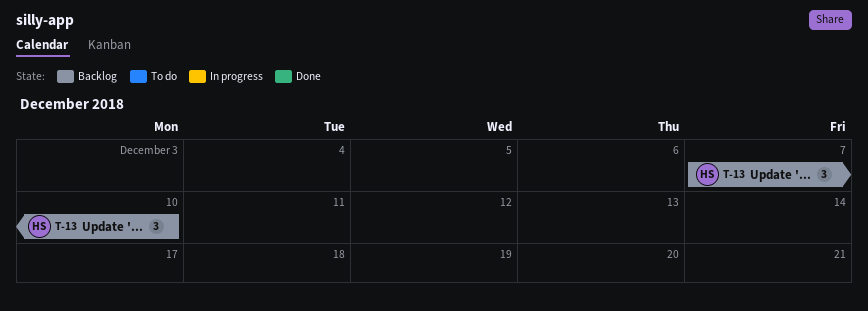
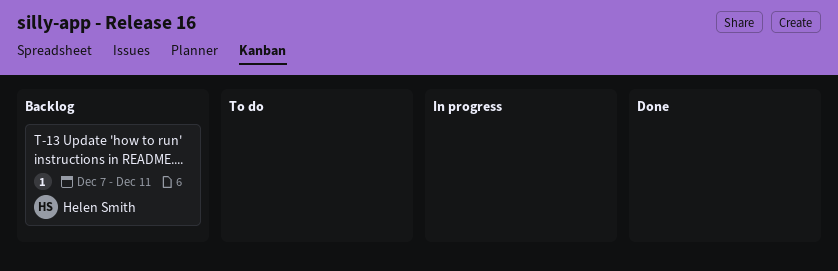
T-13, estimate: 3 -> 1
T-13, due: Dec 10 -> Dec 11

